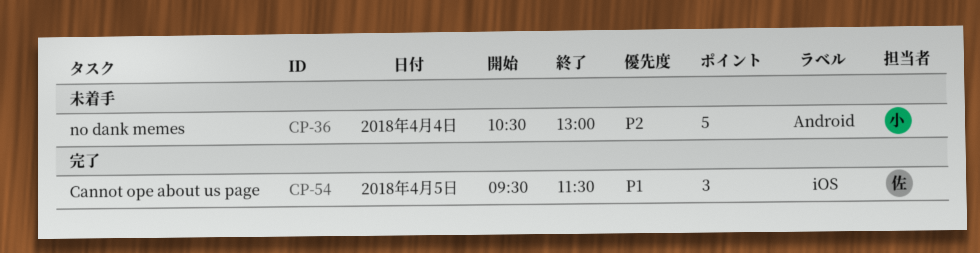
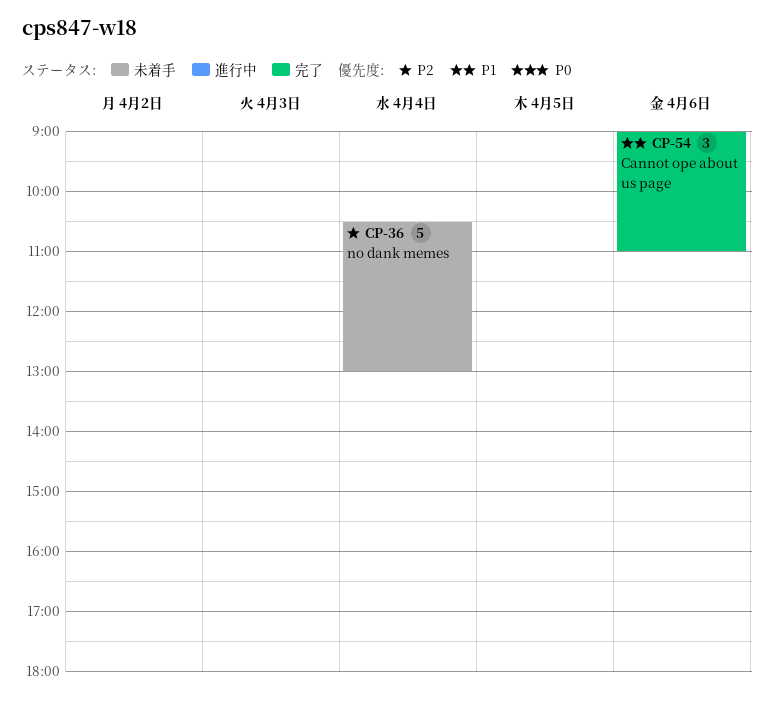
CP-54, day: Apr 5 -> Apr 6
CP-54, begins: 09:30 -> 09:00
CP-54, ends: 11:30 -> 11:00

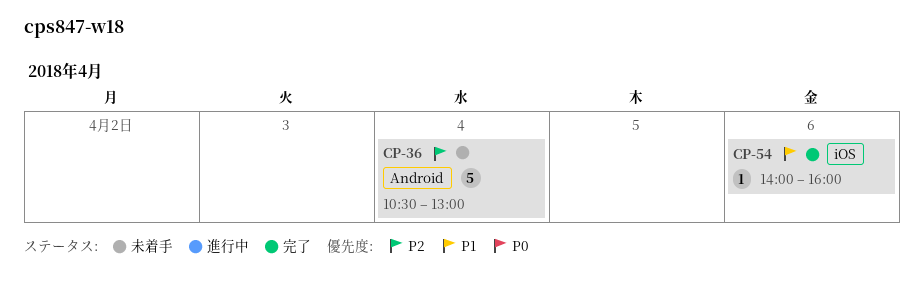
CP-54, estimate: 3 -> 1
CP-54, begins: 09:00 -> 14:00
CP-54, ends: 11:00 -> 16:00

